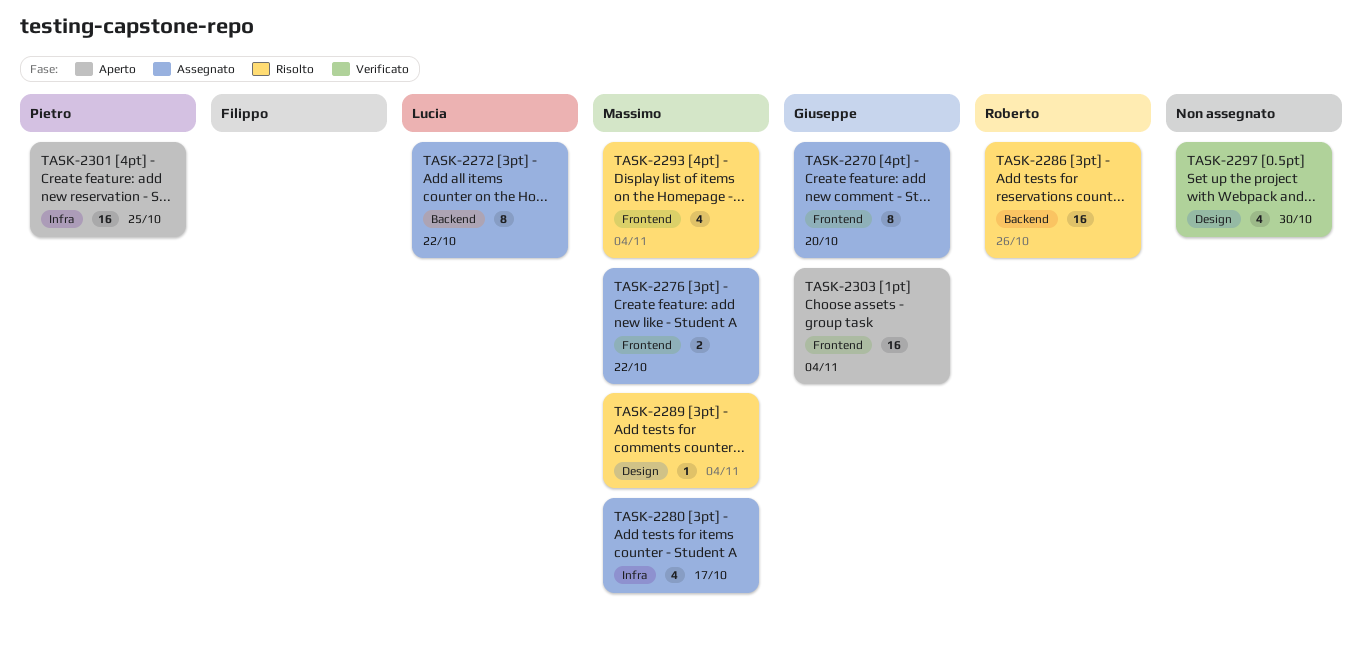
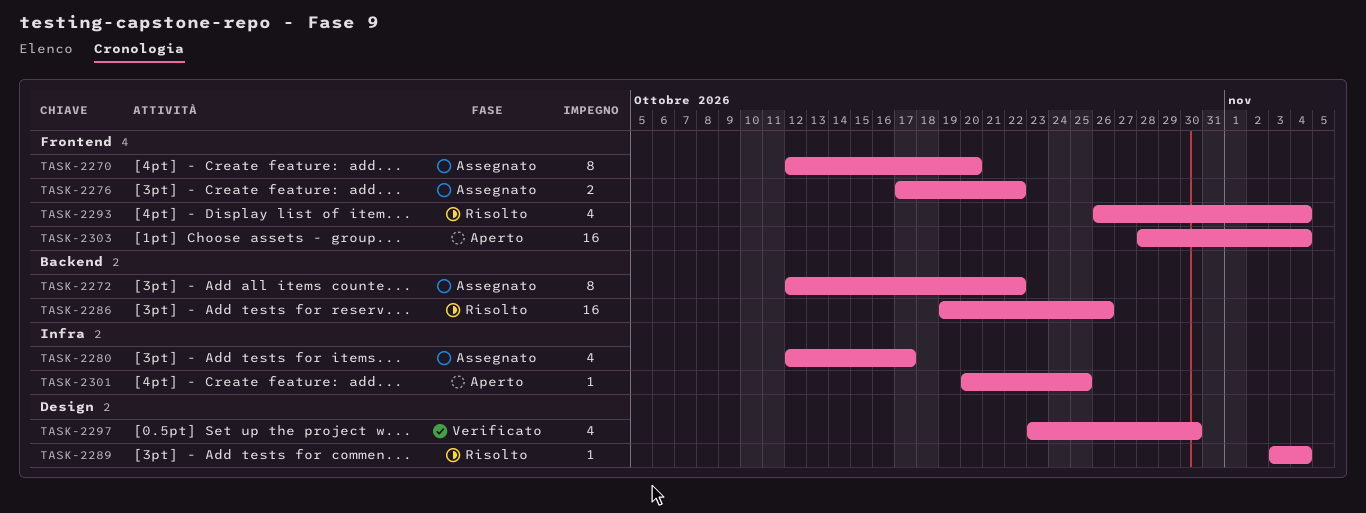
TASK-2301, estimate: 16 -> 1

